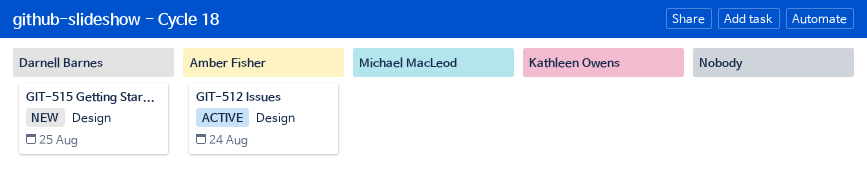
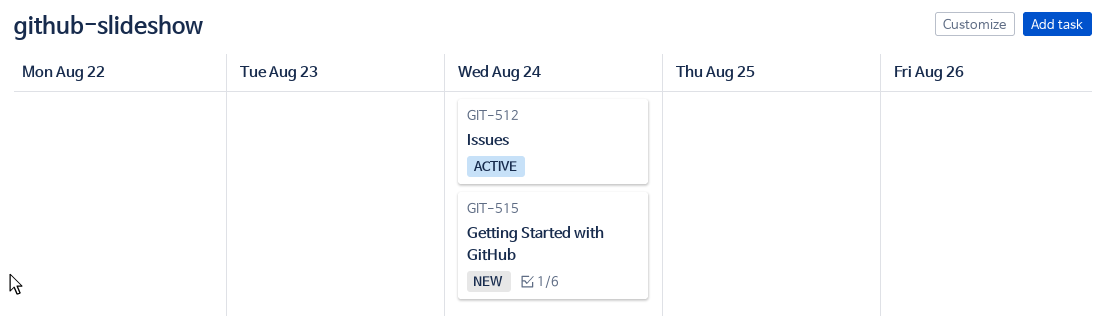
GIT-515, due: Aug 25 -> Aug 24

